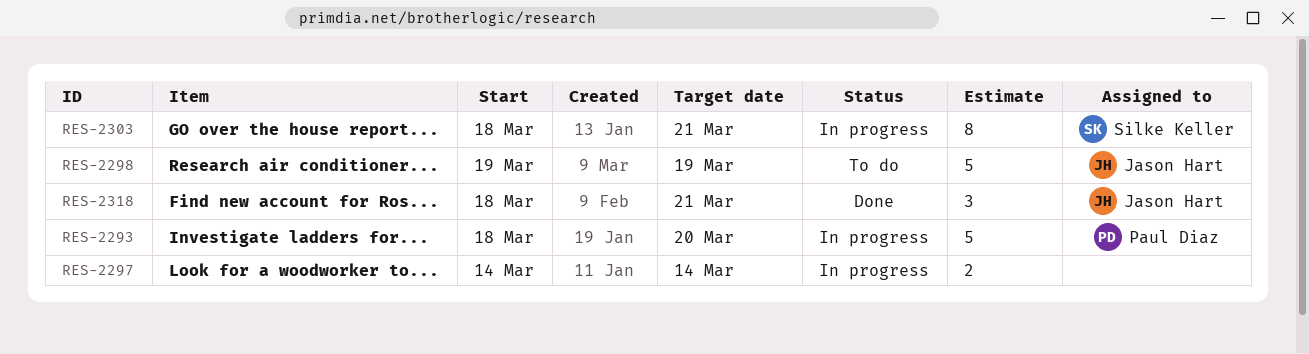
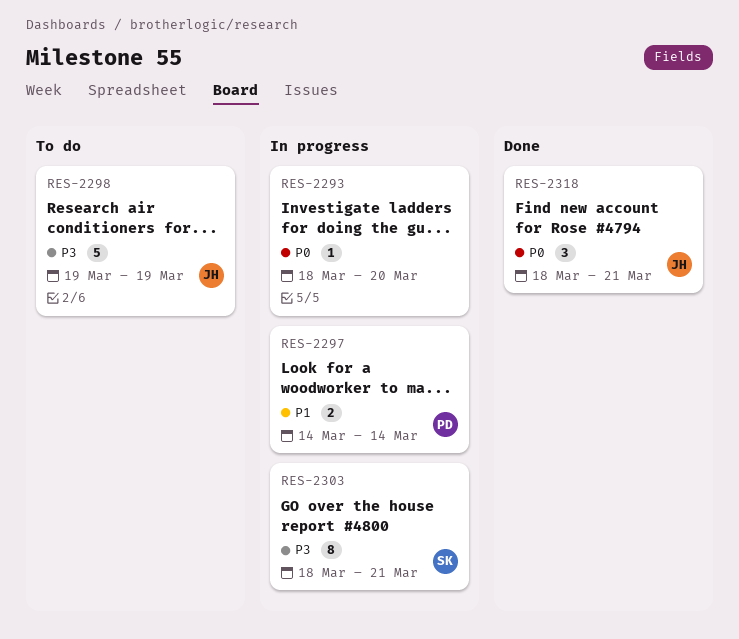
RES-2293, owner: Paul Diaz -> none
RES-2293, estimate: 5 -> 1
RES-2297, owner: none -> Paul Diaz

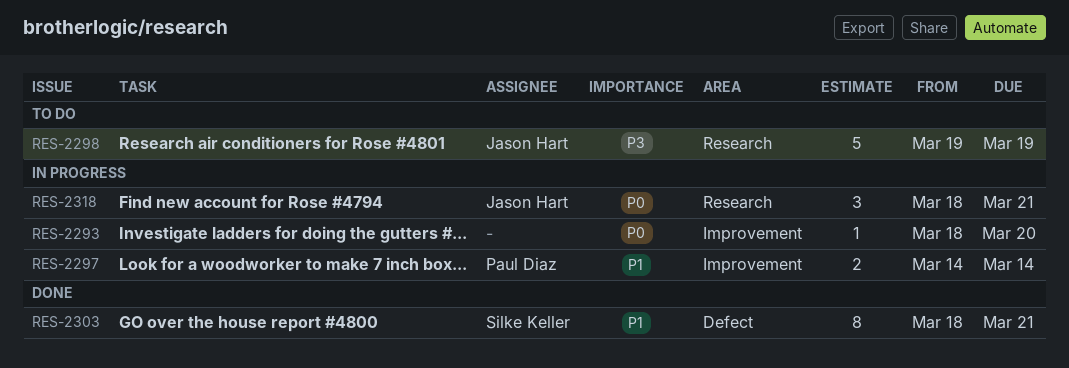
RES-2303, status: In progress -> Done
RES-2303, priority: P3 -> P1
RES-2318, status: Done -> In progress

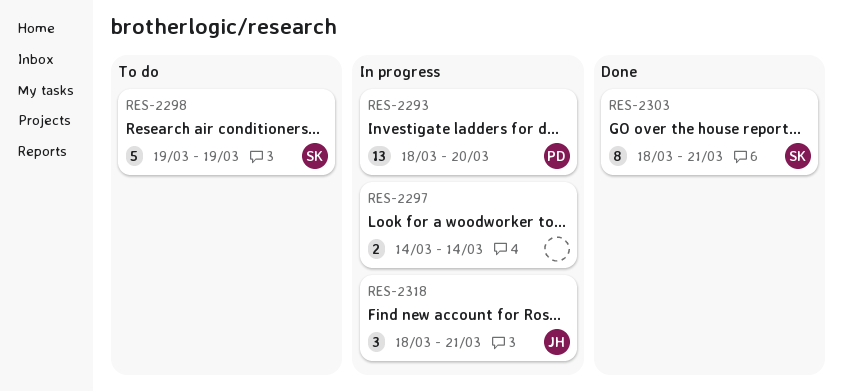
RES-2293, owner: none -> Paul Diaz
RES-2293, estimate: 1 -> 13
RES-2297, owner: Paul Diaz -> none
RES-2298, owner: Jason Hart -> Silke Keller

